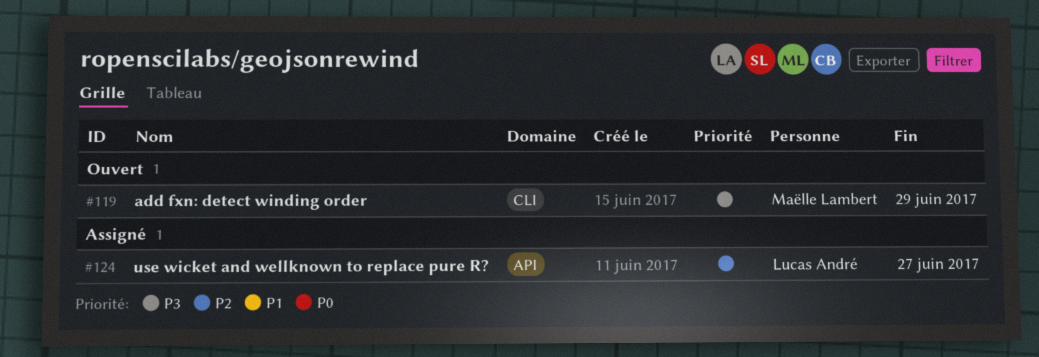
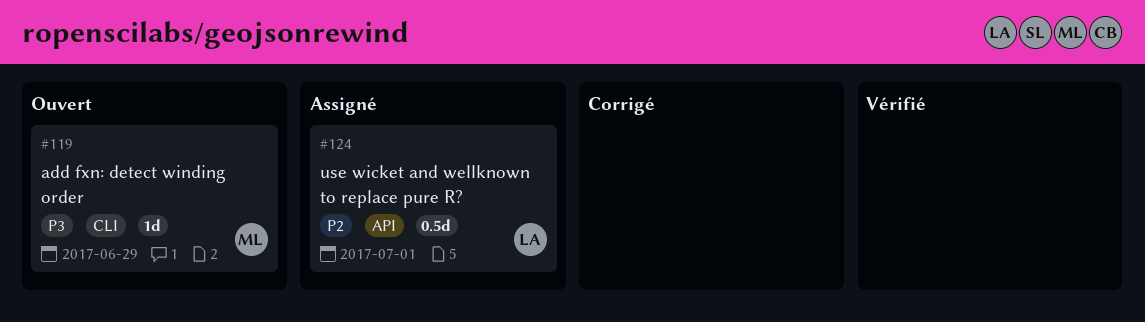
#124, due: Jun 27 -> Jul 1

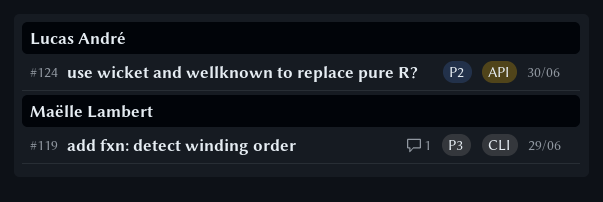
#124, due: Jul 1 -> Jun 30

